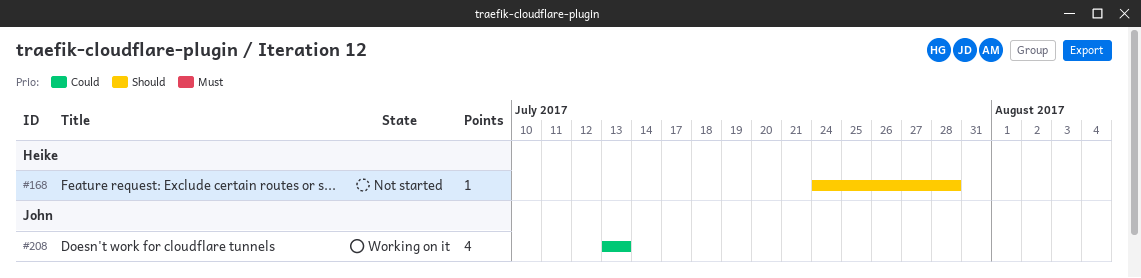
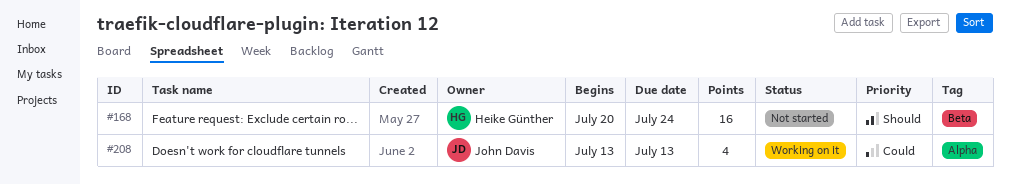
#168, estimate: 1 -> 16
#168, start: Jul 24 -> Jul 20
#168, due: Jul 28 -> Jul 24

